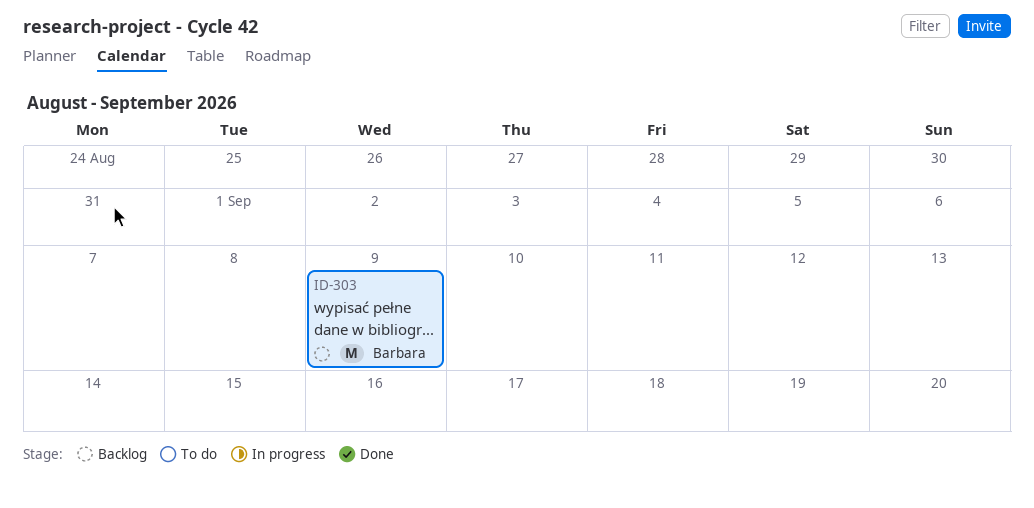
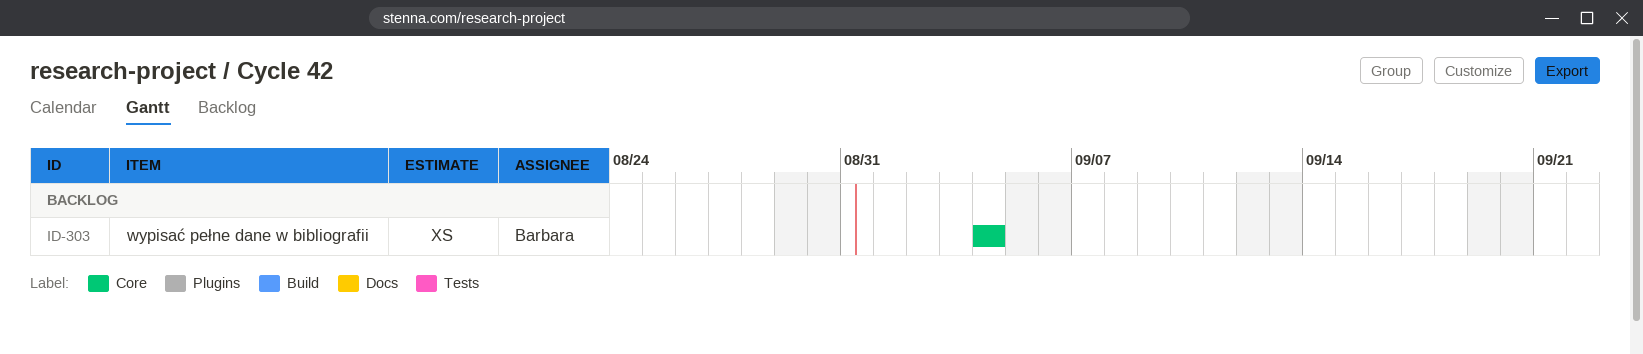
ID-303, estimate: M -> XS
ID-303, due: Sep 9 -> Sep 4

